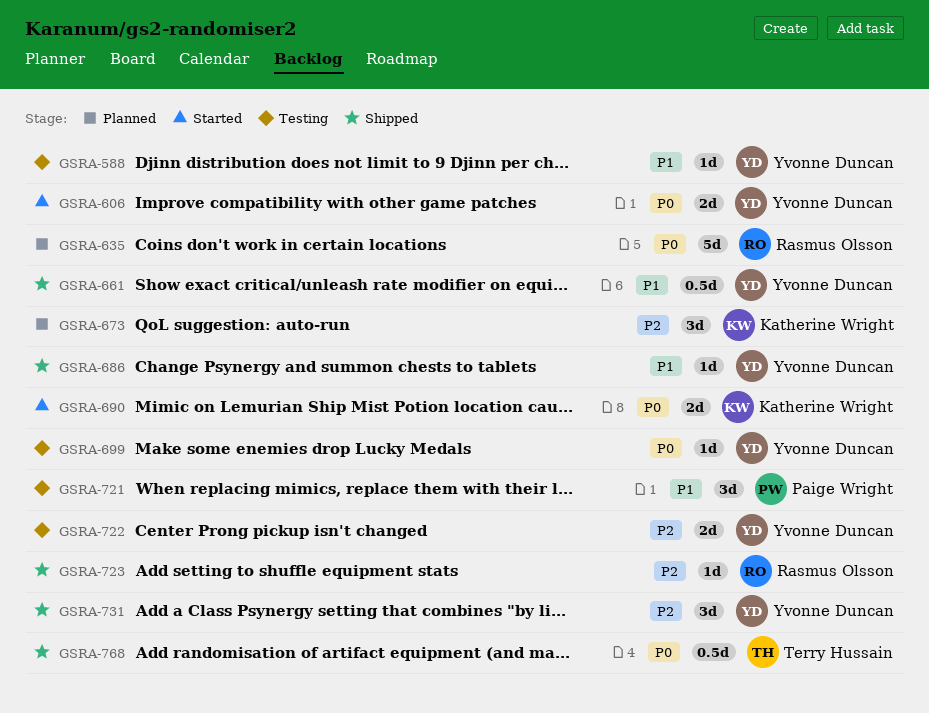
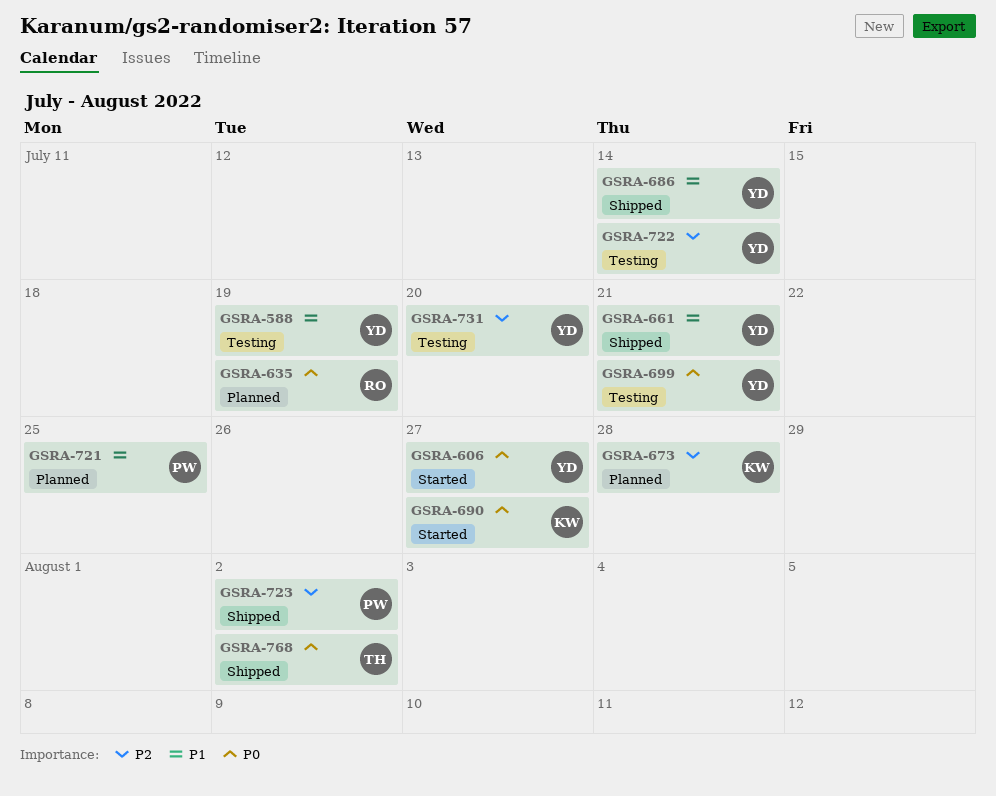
GSRA-721, status: Testing -> Planned
GSRA-723, owner: Rasmus Olsson -> Paige Wright
GSRA-731, status: Shipped -> Testing

